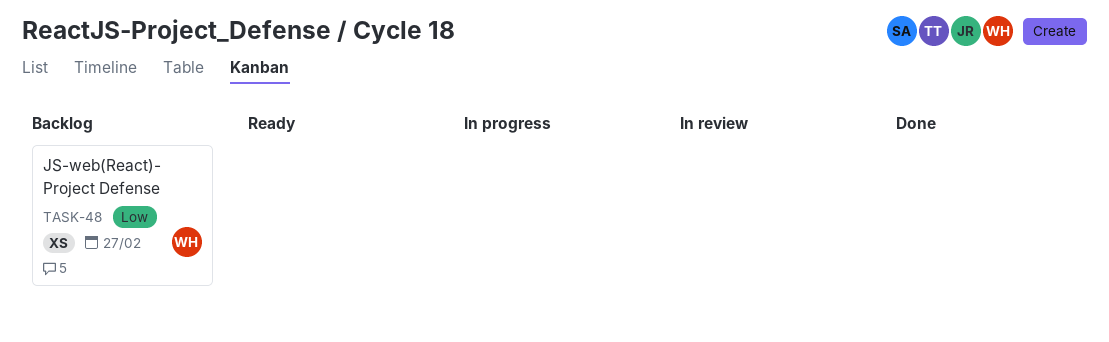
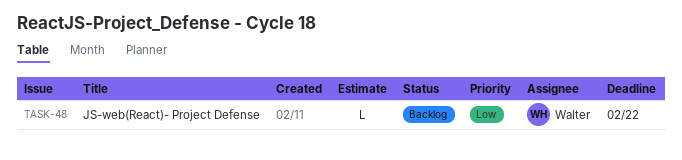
TASK-48, estimate: XS -> L
TASK-48, due: Feb 27 -> Feb 22

